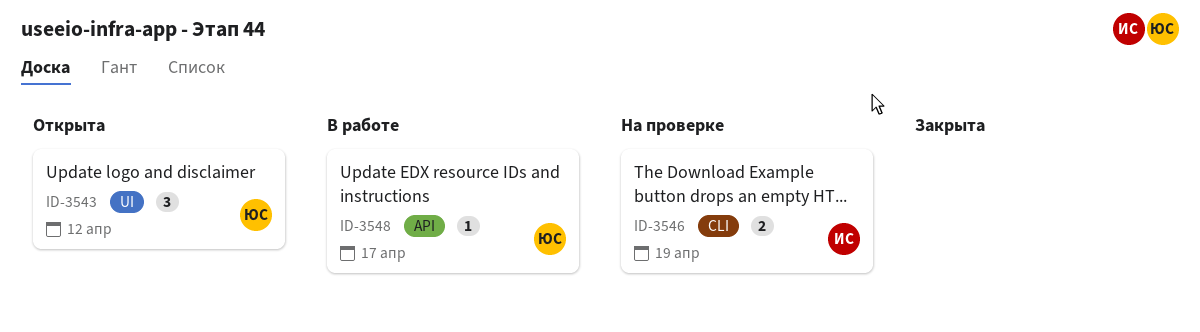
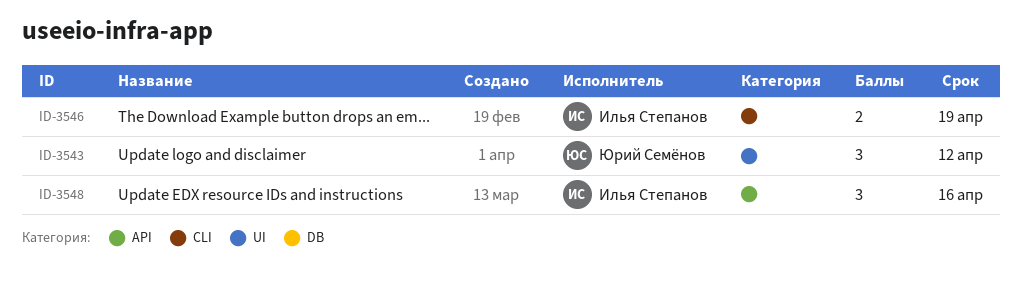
ID-3548, owner: Юрий Семёнов -> Илья Степанов
ID-3548, estimate: 1 -> 3
ID-3548, due: Apr 17 -> Apr 16

